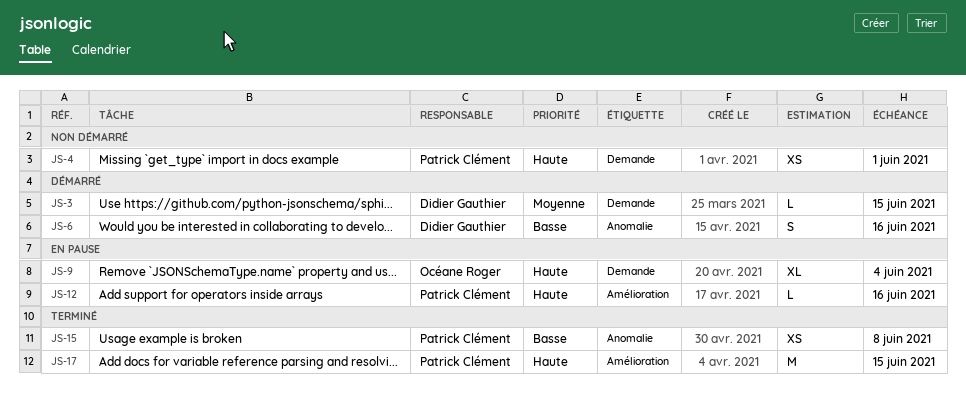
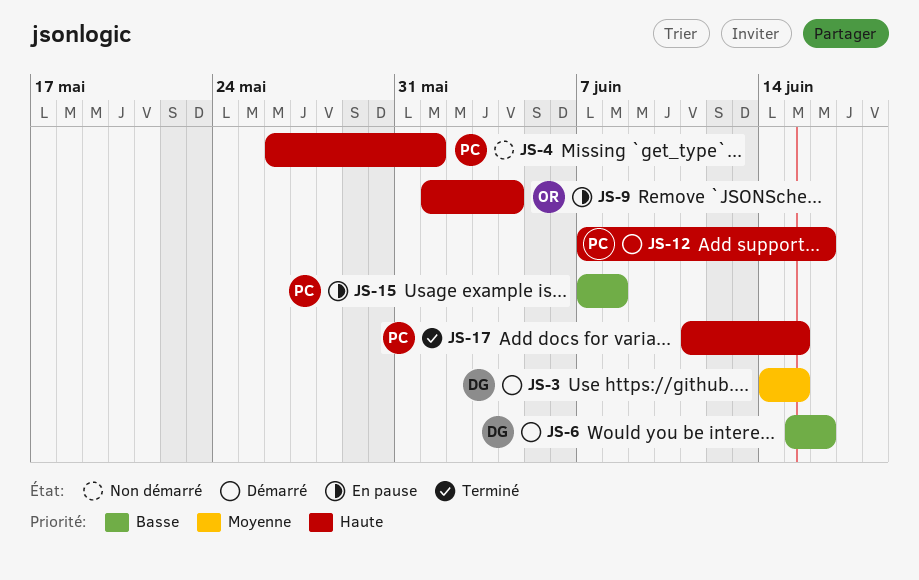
JS-12, status: En pause -> Démarré
JS-15, status: Terminé -> En pause

